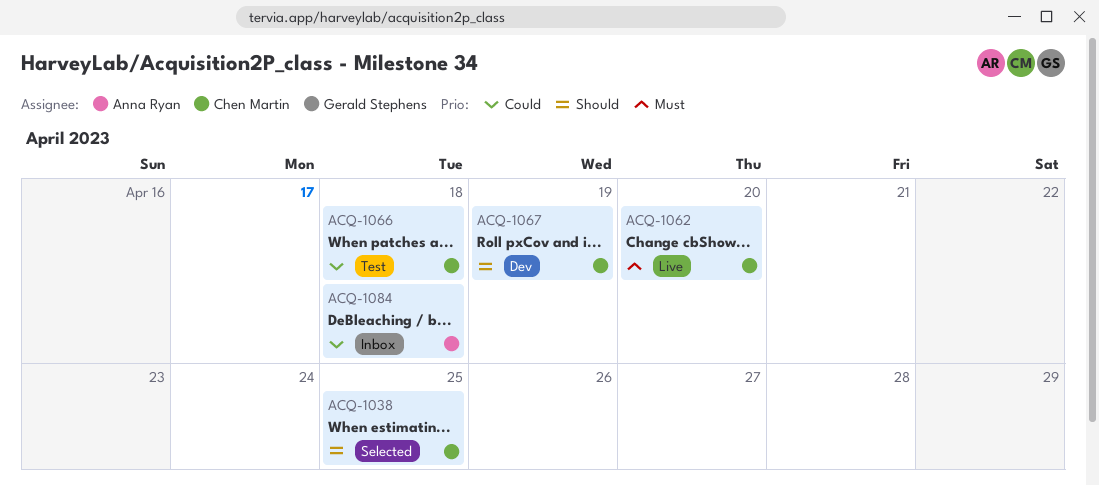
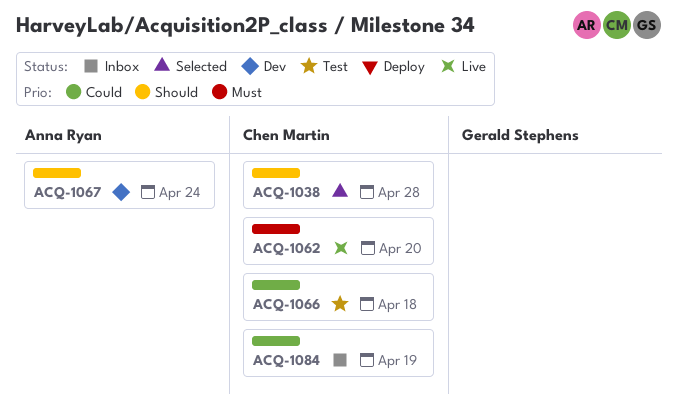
ACQ-1038, due: Apr 25 -> Apr 28
ACQ-1067, owner: Chen Martin -> Anna Ryan
ACQ-1067, due: Apr 19 -> Apr 24
ACQ-1084, owner: Anna Ryan -> Chen Martin
ACQ-1084, due: Apr 18 -> Apr 19

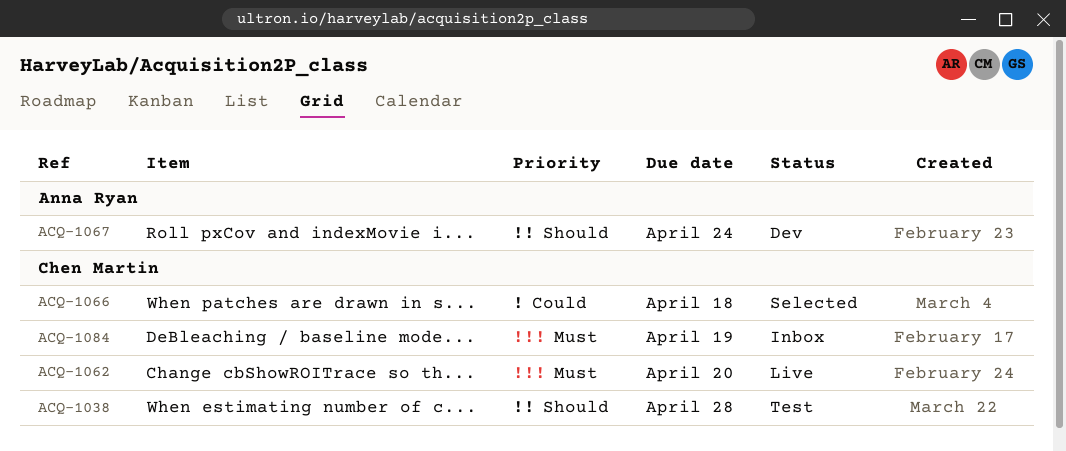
ACQ-1038, status: Selected -> Test
ACQ-1066, status: Test -> Selected
ACQ-1084, priority: Could -> Must

